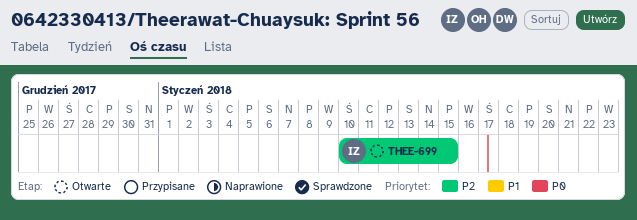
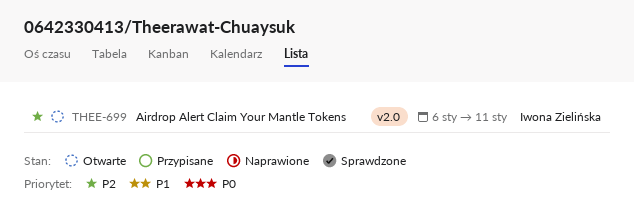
THEE-699, start: Jan 10 -> Jan 6
THEE-699, due: Jan 15 -> Jan 11

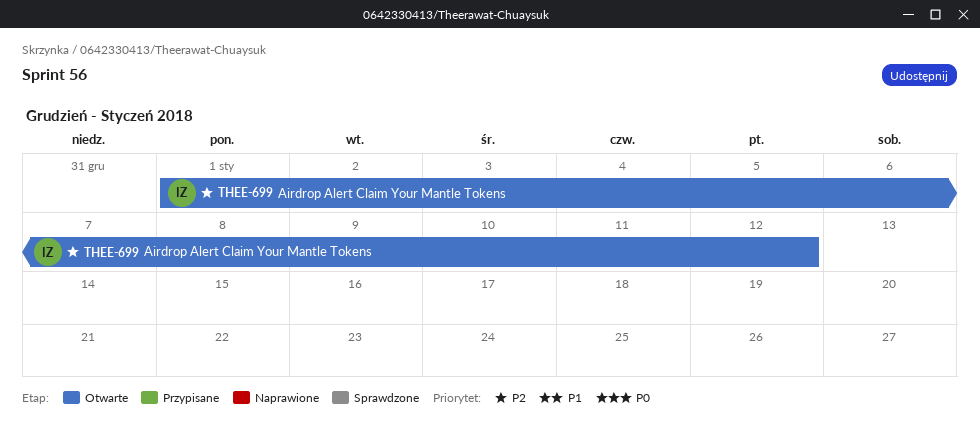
THEE-699, start: Jan 6 -> Jan 1
THEE-699, due: Jan 11 -> Jan 12

